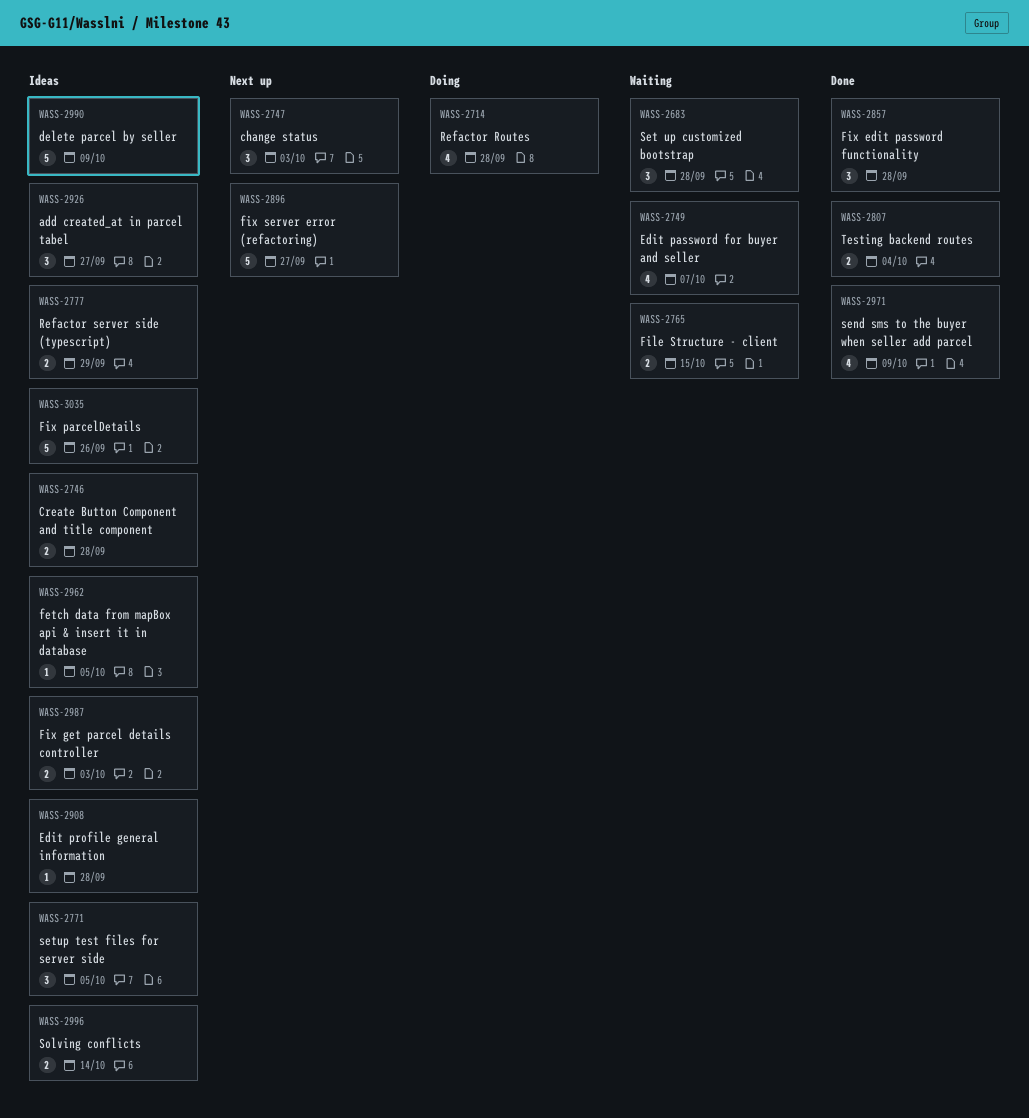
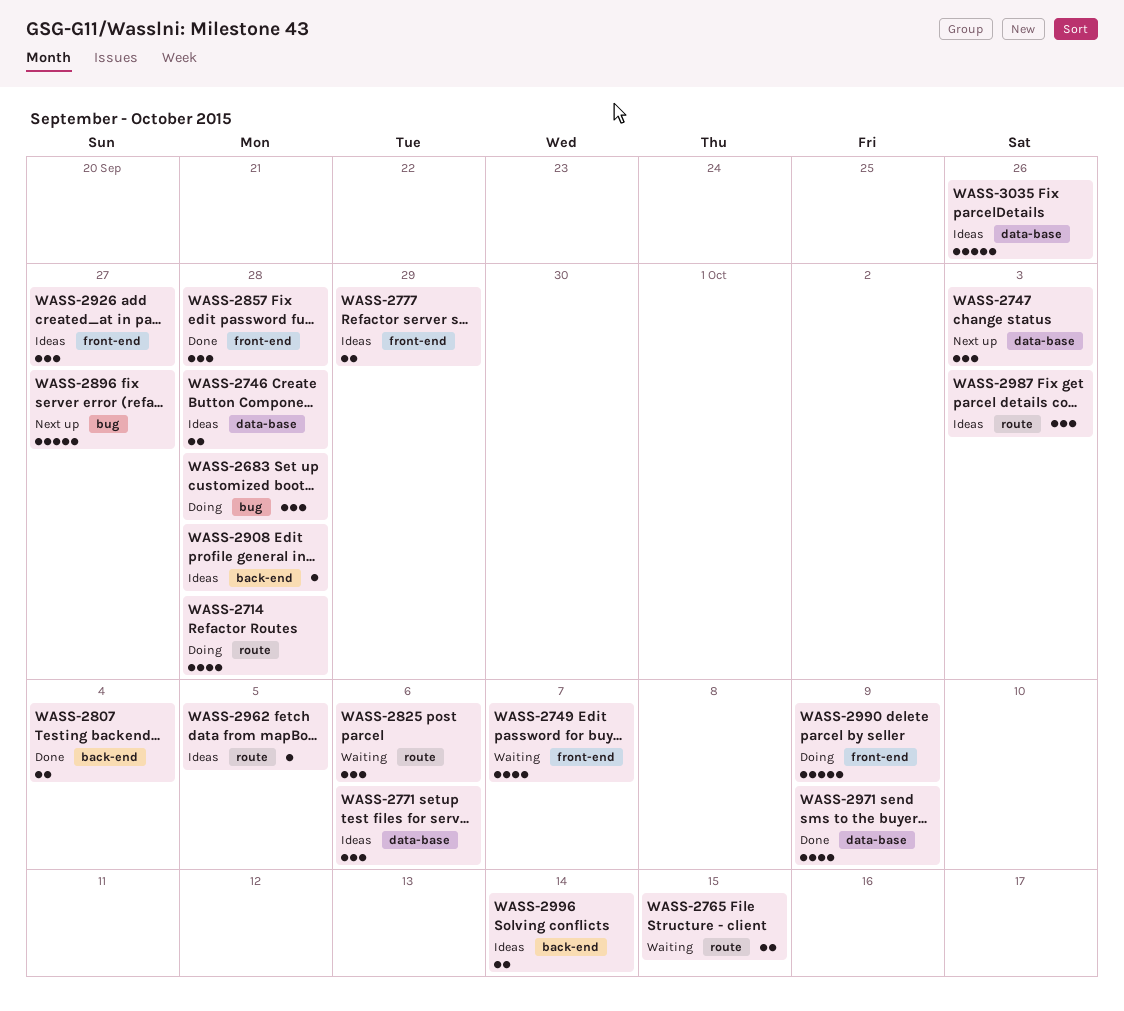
WASS-2683, status: Waiting -> Doing
WASS-2771, due: Oct 5 -> Oct 6
WASS-2825: none -> present
WASS-2987, estimate: 2 -> 3
WASS-2990, status: Ideas -> Doing

